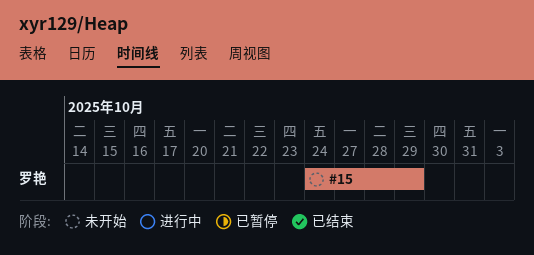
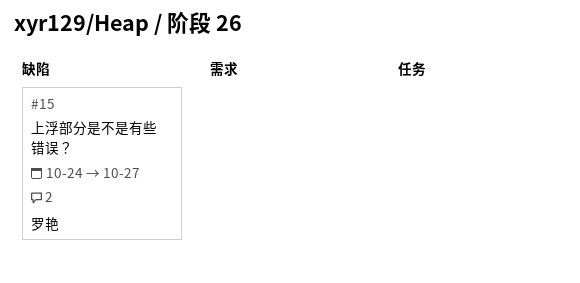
#15, due: Oct 29 -> Oct 27

